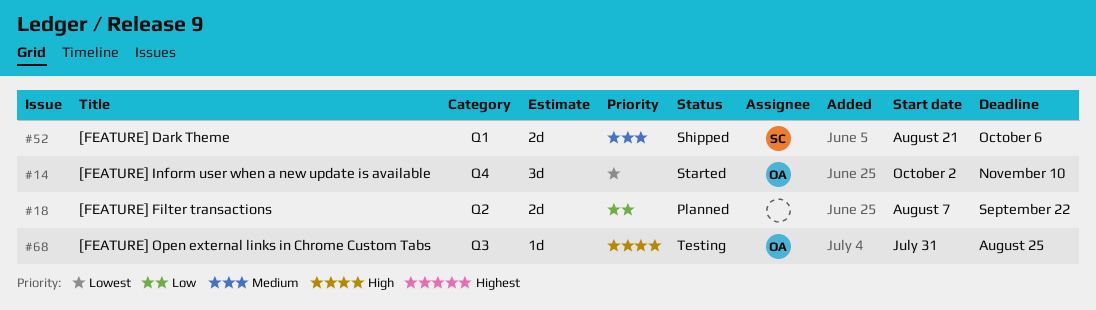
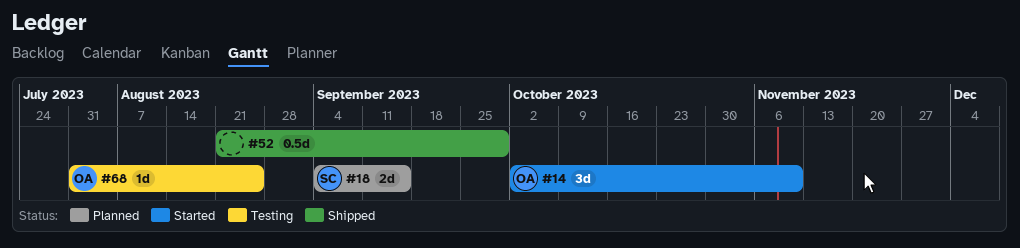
#18, owner: none -> SC
#18, start: Aug 7 -> Sep 4
#18, due: Sep 22 -> Sep 15
#52, owner: SC -> none
#52, estimate: 2d -> 0.5d
#52, due: Oct 6 -> Sep 29

